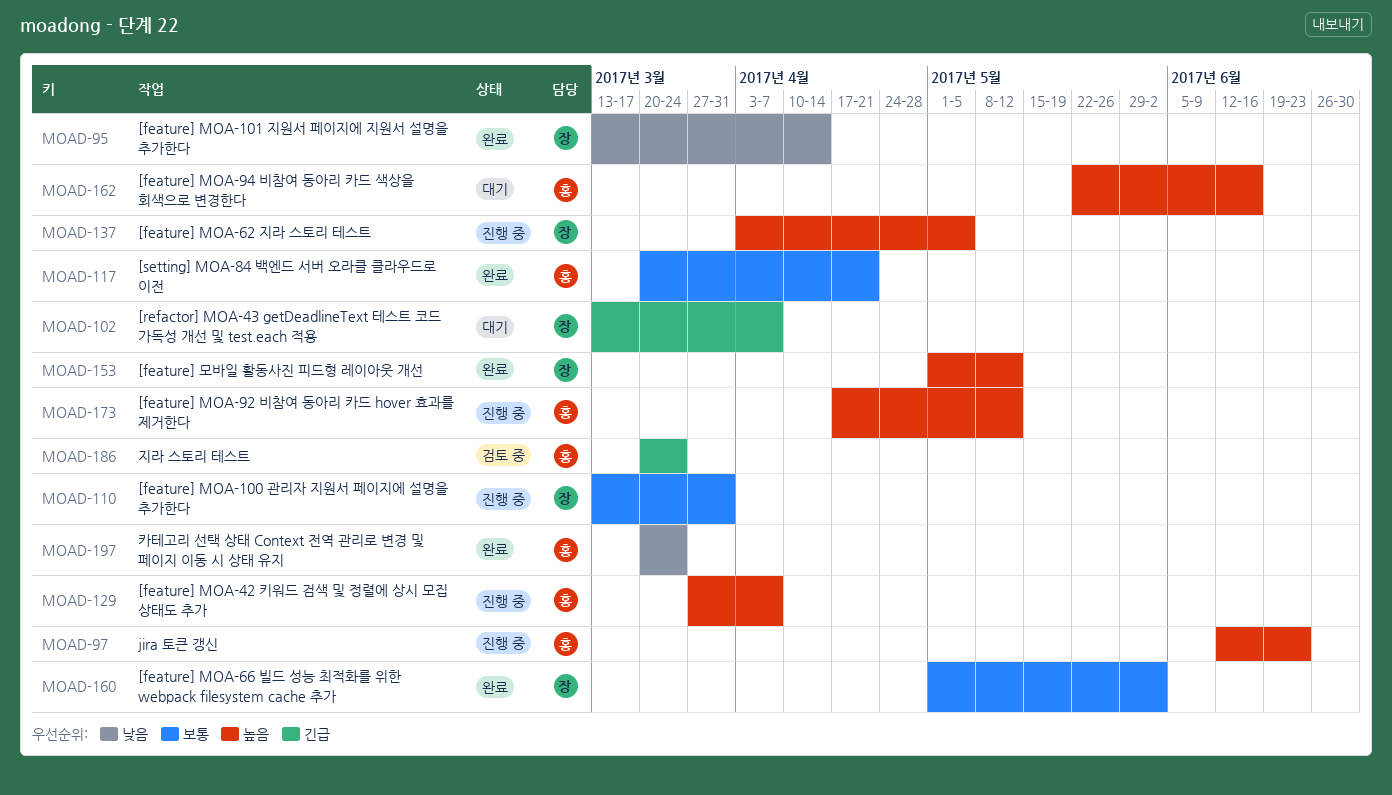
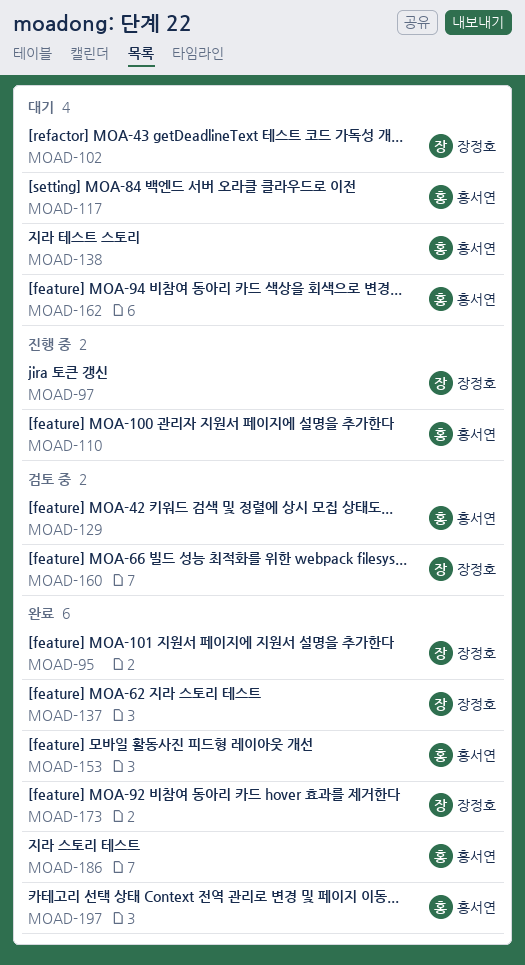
MOAD-97, owner: 홍서연 -> 장정호
MOAD-110, owner: 장정호 -> 홍서연
MOAD-117, status: 완료 -> 대기
MOAD-129, status: 진행 중 -> 검토 중
MOAD-137, status: 진행 중 -> 완료
MOAD-138: none -> present
MOAD-153, owner: 장정호 -> 홍서연
MOAD-160, status: 완료 -> 검토 중
MOAD-173, status: 진행 중 -> 완료
MOAD-173, owner: 홍서연 -> 장정호
MOAD-186, status: 검토 중 -> 완료

